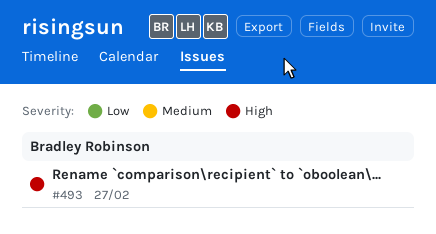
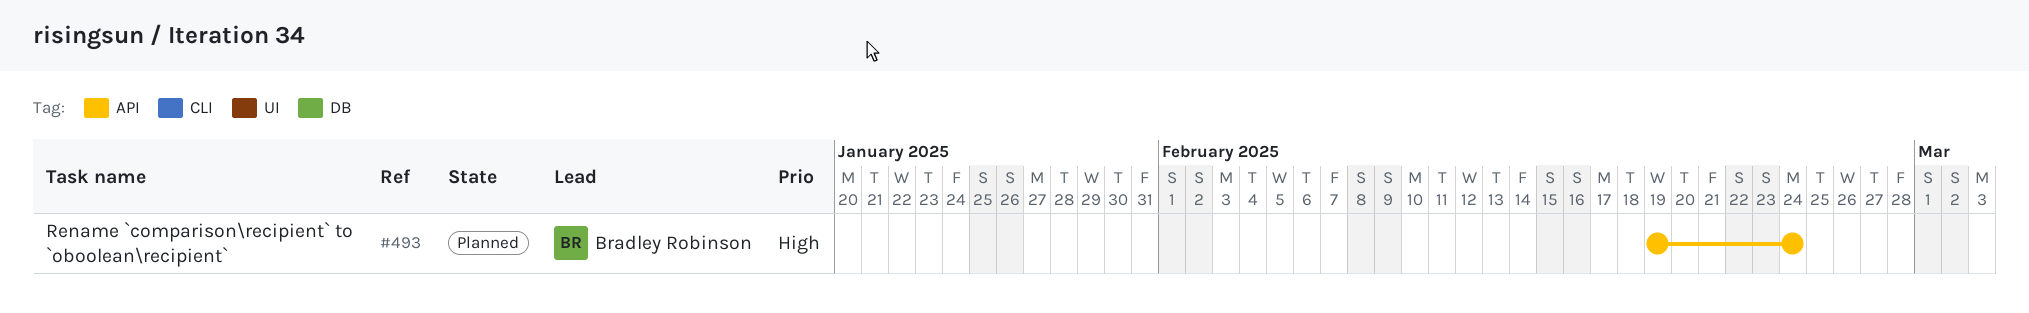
#493, due: Feb 27 -> Feb 24

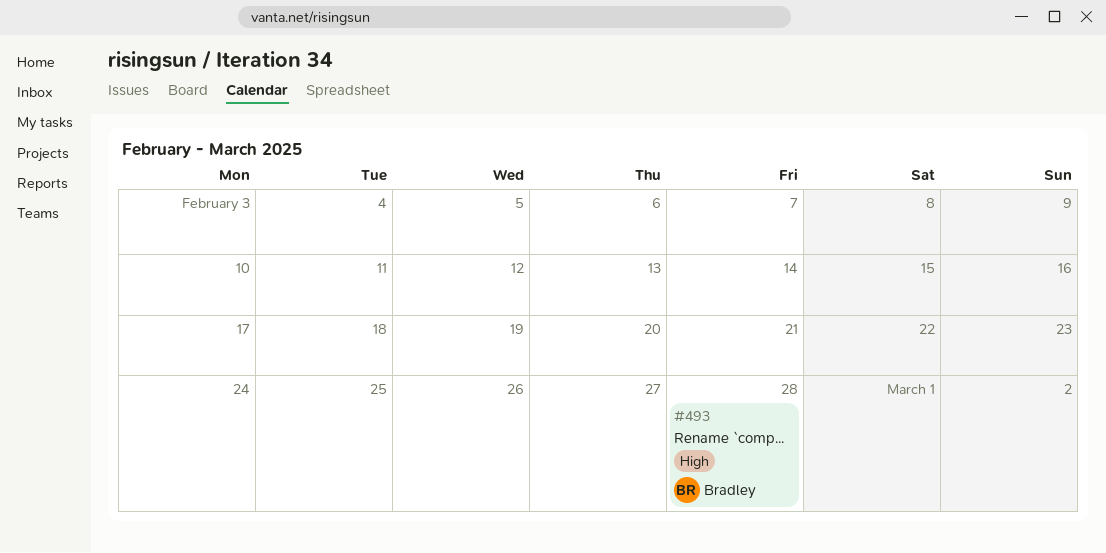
#493, due: Feb 24 -> Feb 28

